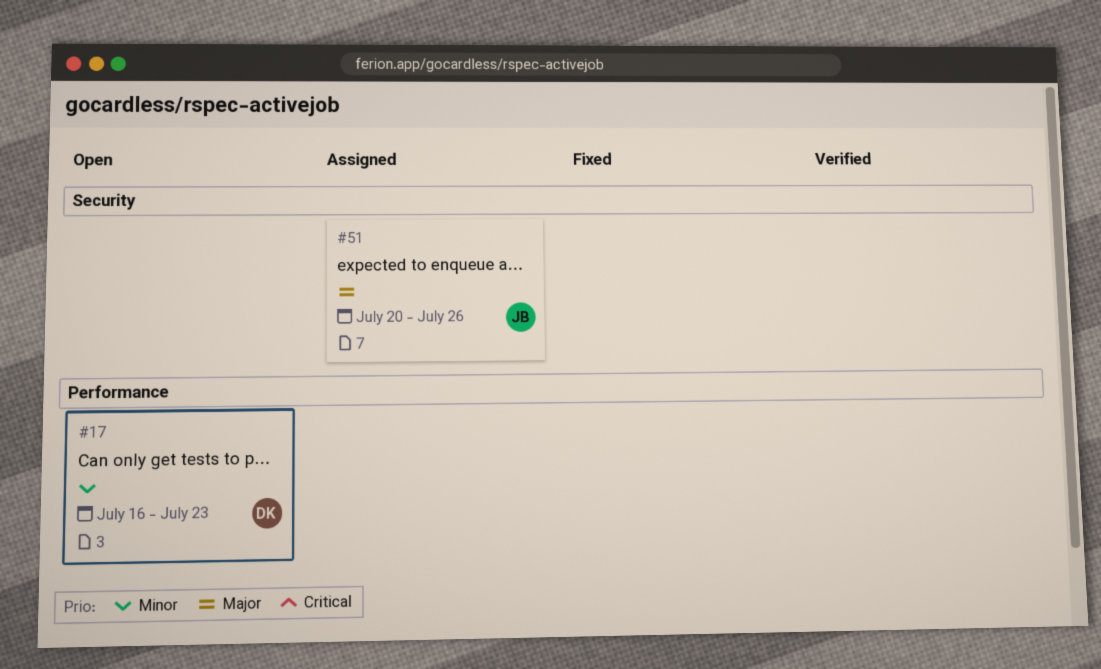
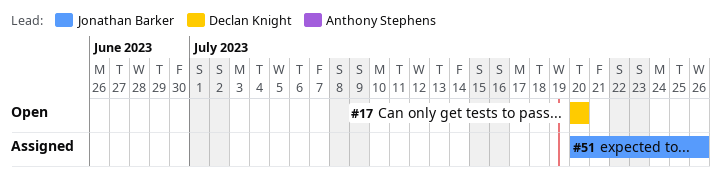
#17, start: Jul 16 -> Jul 20
#17, due: Jul 23 -> Jul 20

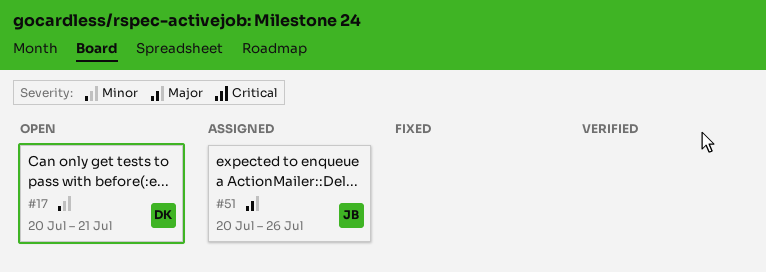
#17, due: Jul 20 -> Jul 21

